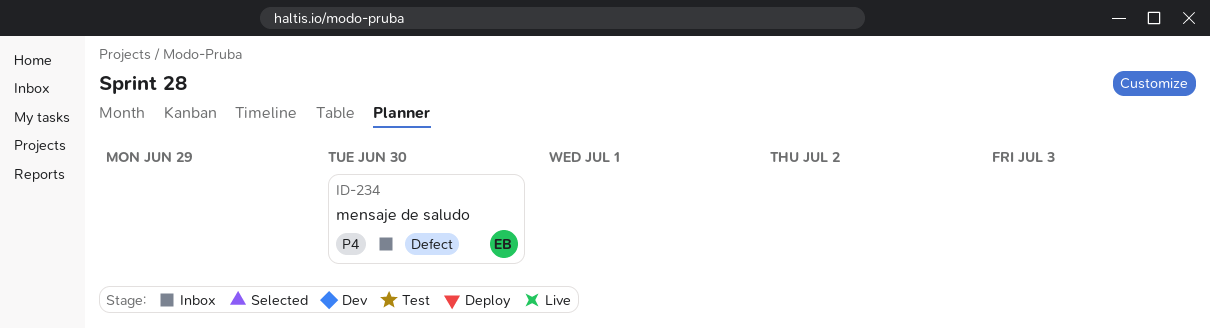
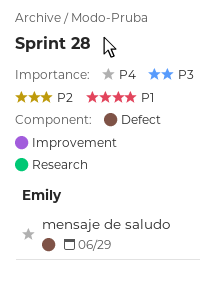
mensaje de saludo, due: Jun 30 -> Jun 29

